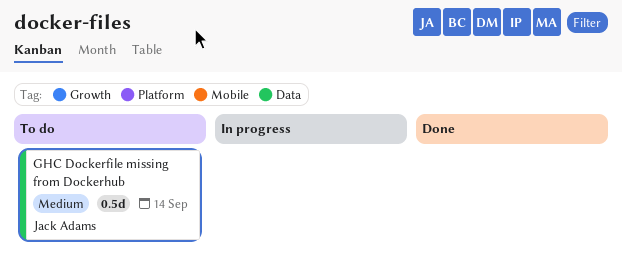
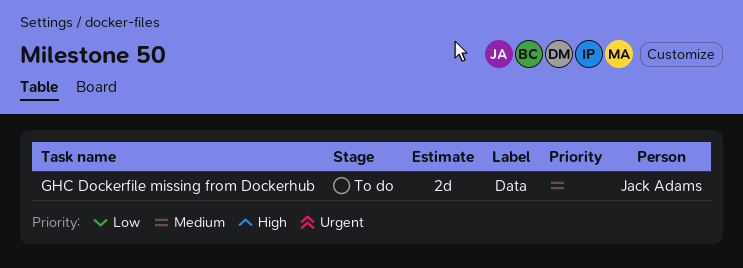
GHC Dockerfile missing from Dockerhub, estimate: 0.5d -> 2d

